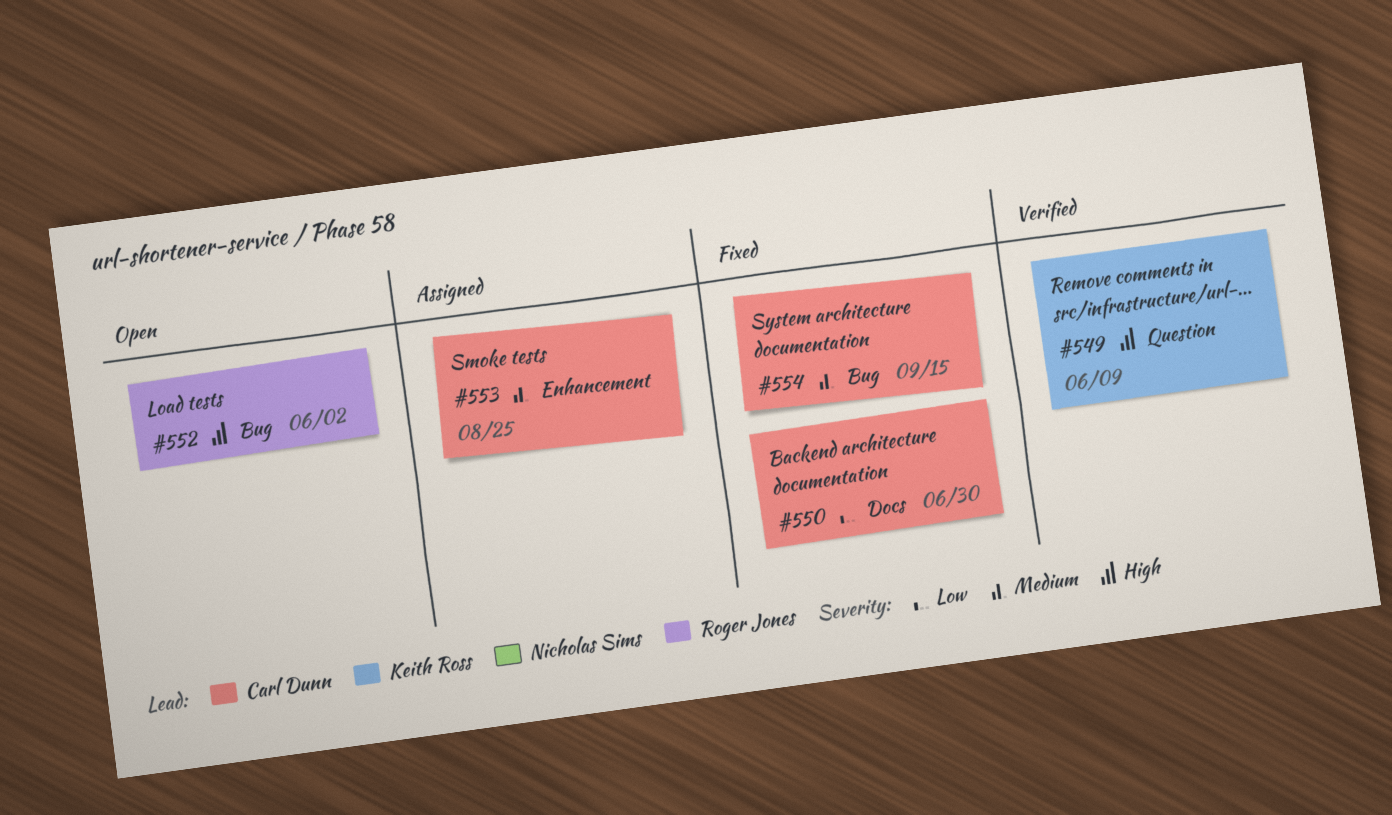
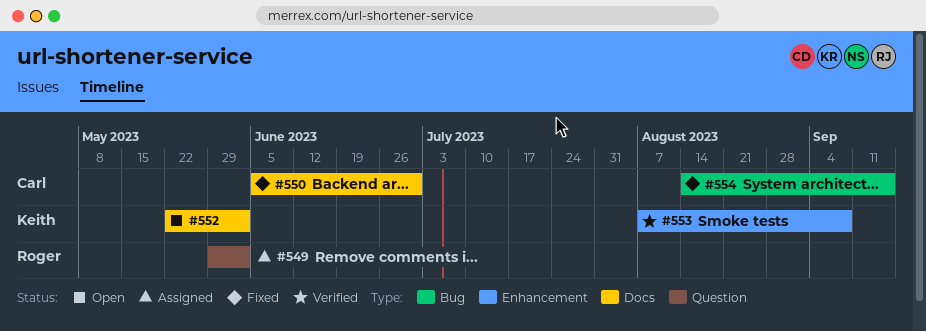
#549, status: Verified -> Assigned
#549, owner: Keith Ross -> Roger Jones
#549, due: Jun 9 -> Jun 2
#552, owner: Roger Jones -> Keith Ross
#552, label: Bug -> Docs
#553, status: Assigned -> Verified
#553, owner: Carl Dunn -> Keith Ross
#553, due: Aug 25 -> Sep 8

